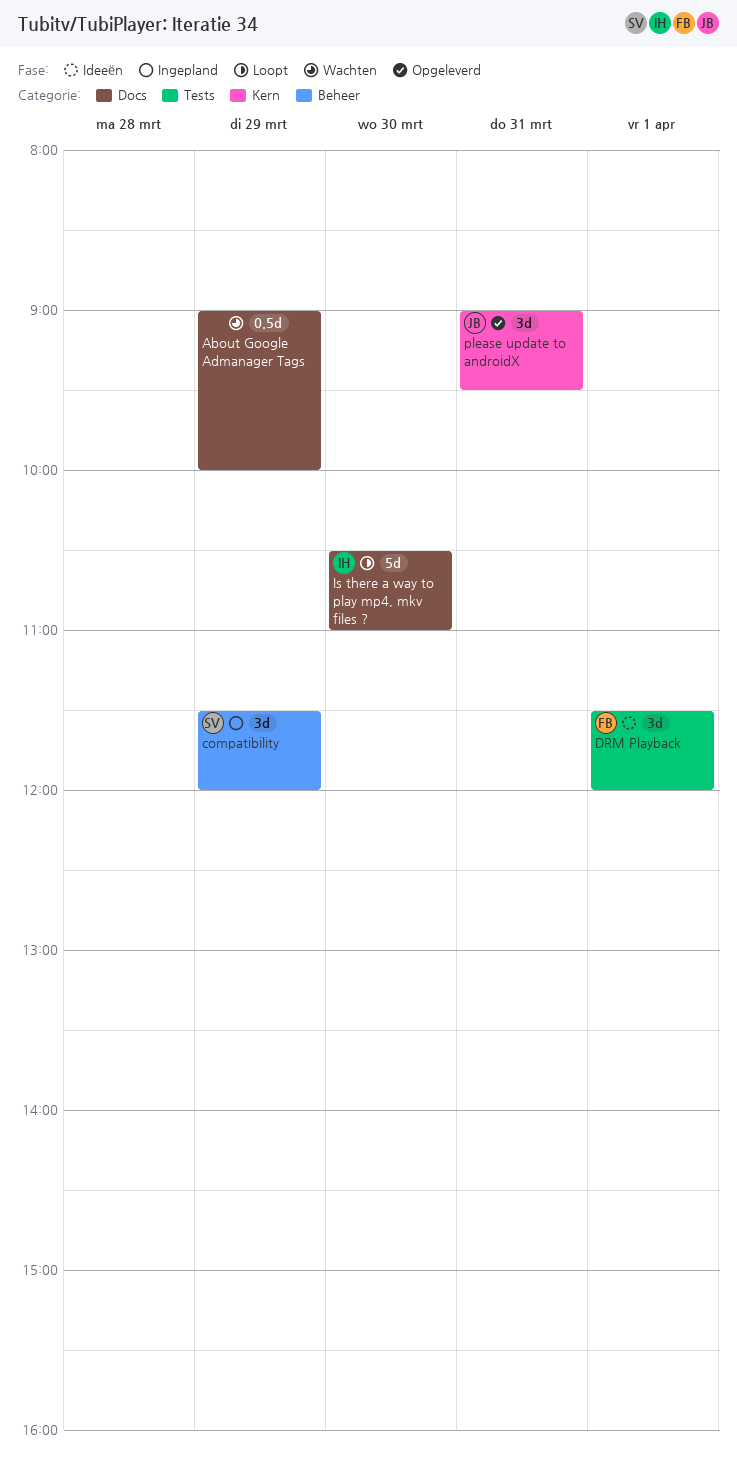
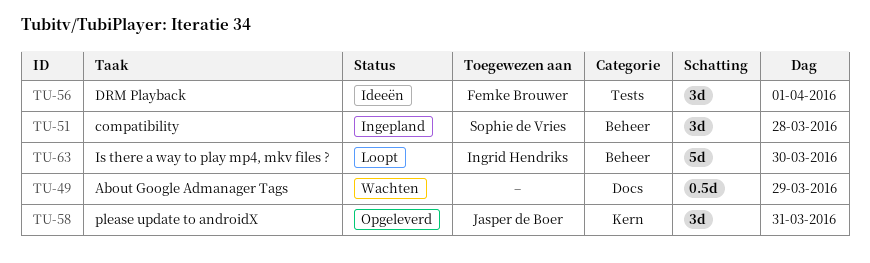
compatibility, day: Mar 29 -> Mar 28
Is there a way to play mp4, mkv files ?, label: Docs -> Beheer

